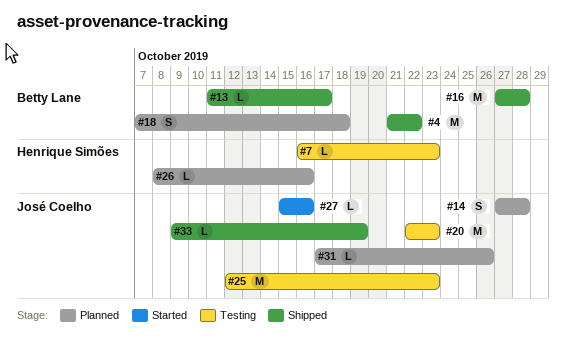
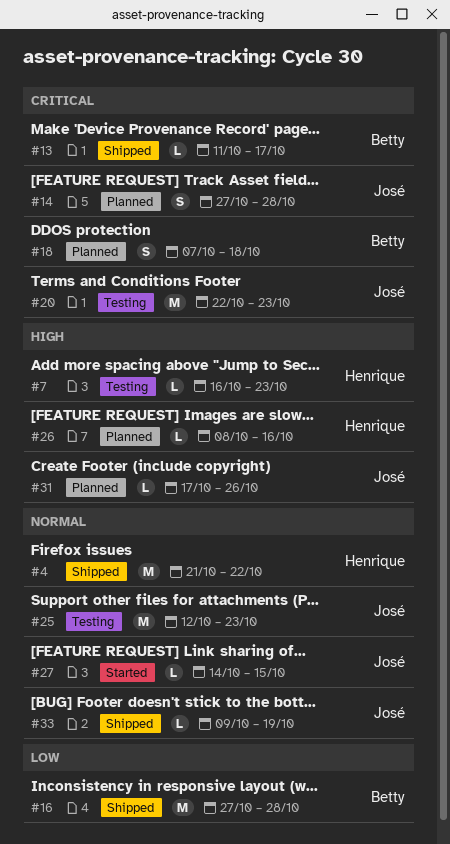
#4, owner: Betty Lane -> Henrique Simões
#27, start: Oct 15 -> Oct 14
#27, due: Oct 16 -> Oct 15

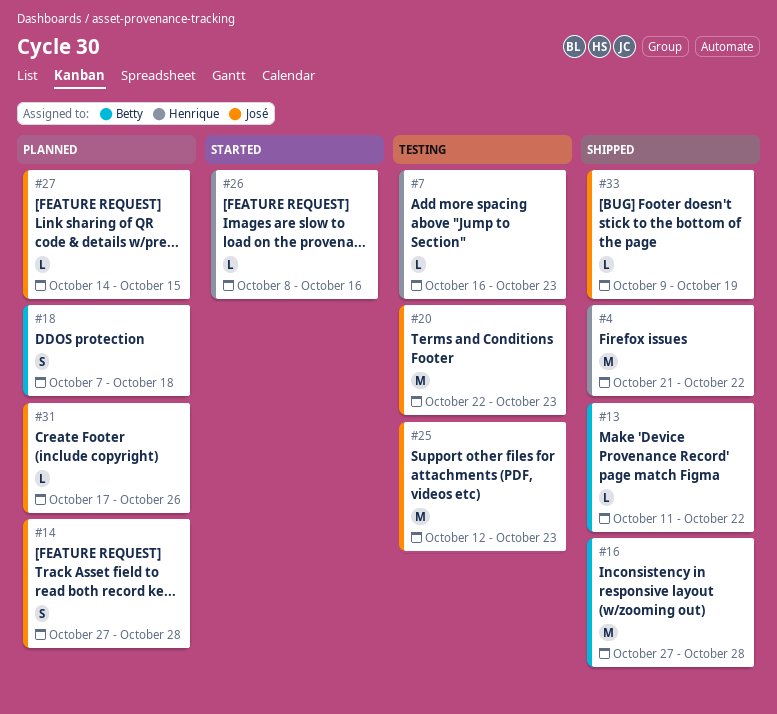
#13, due: Oct 17 -> Oct 22
#26, status: Planned -> Started
#27, status: Started -> Planned

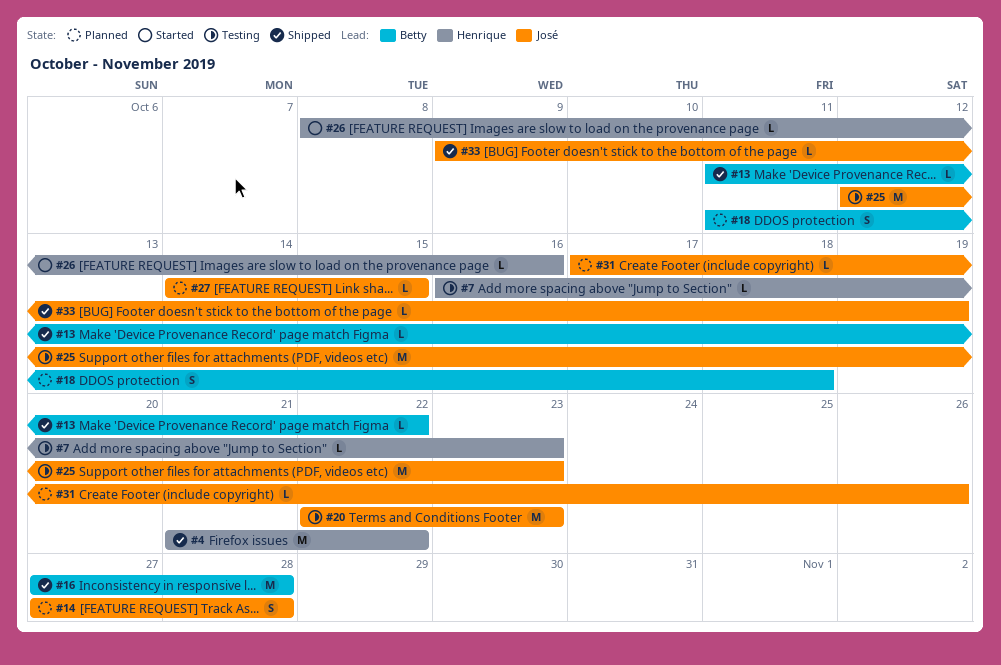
#18, start: Oct 7 -> Oct 11

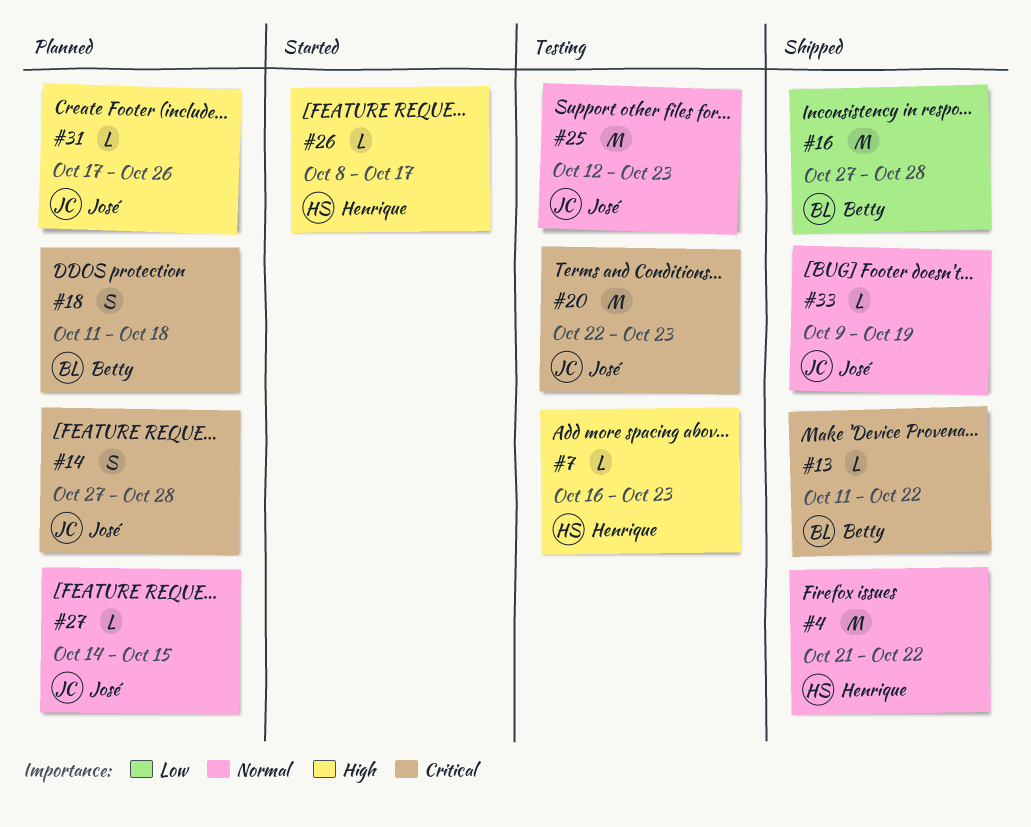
#26, due: Oct 16 -> Oct 17

